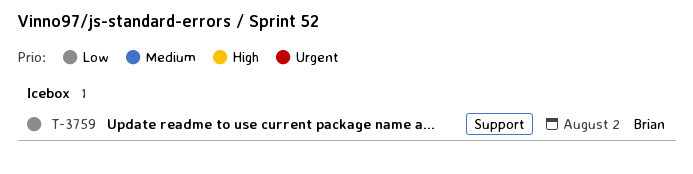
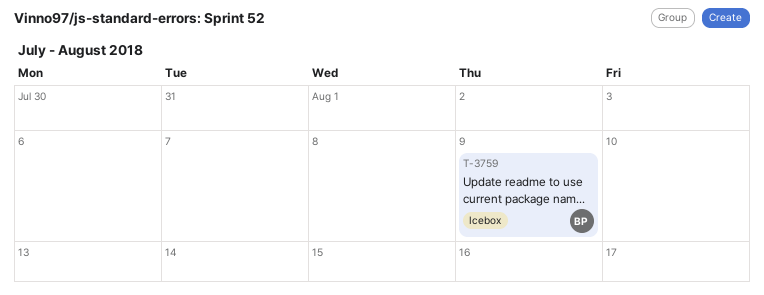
T-3759, due: Aug 2 -> Aug 9

